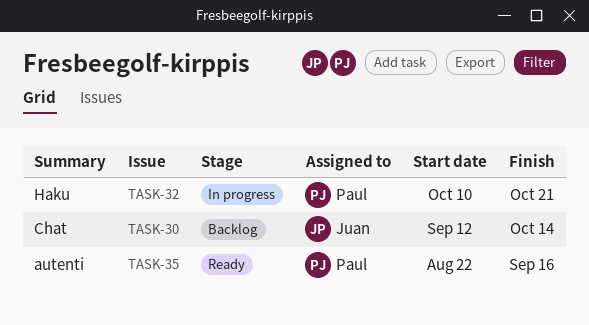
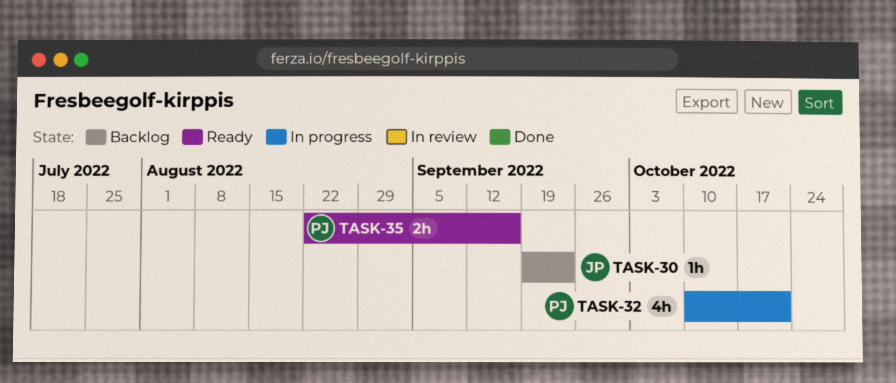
TASK-30, start: Sep 12 -> Sep 19
TASK-30, due: Oct 14 -> Sep 23

